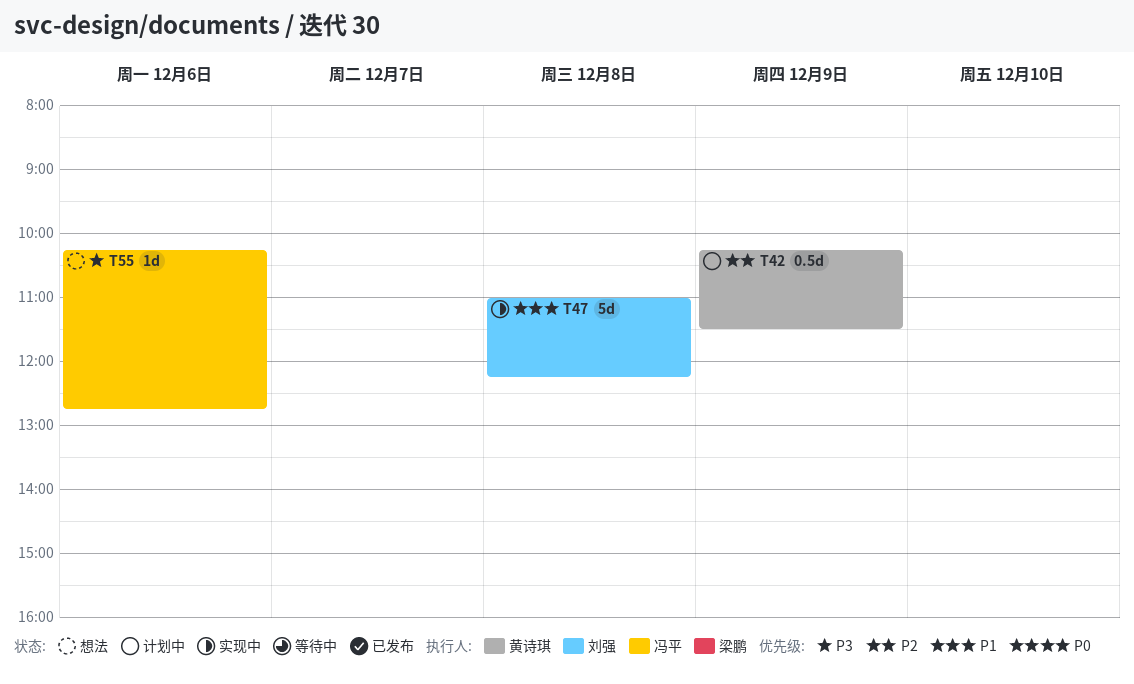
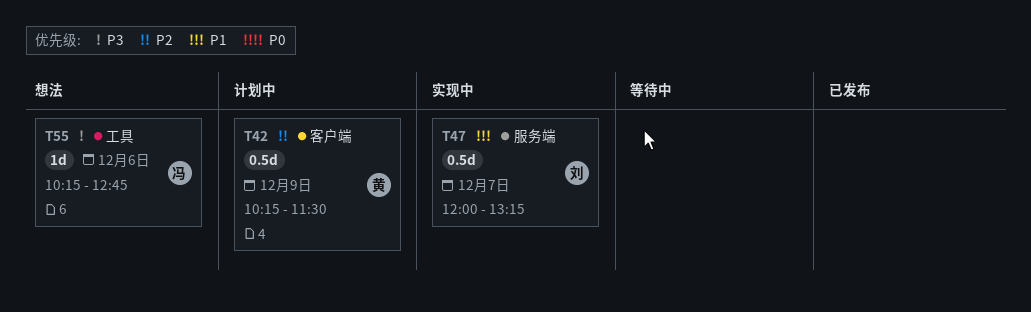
T47, estimate: 5d -> 0.5d
T47, day: Dec 8 -> Dec 7
T47, begins: 11:00 -> 12:00
T47, ends: 12:15 -> 13:15

